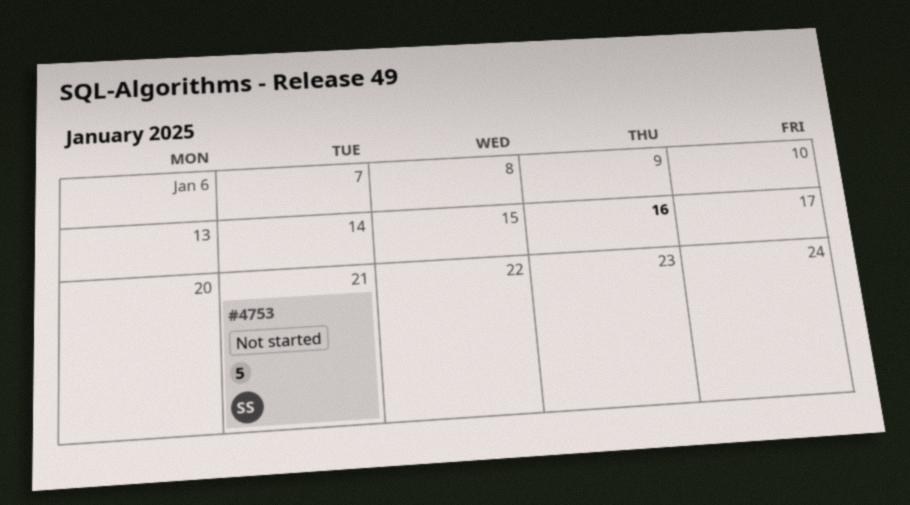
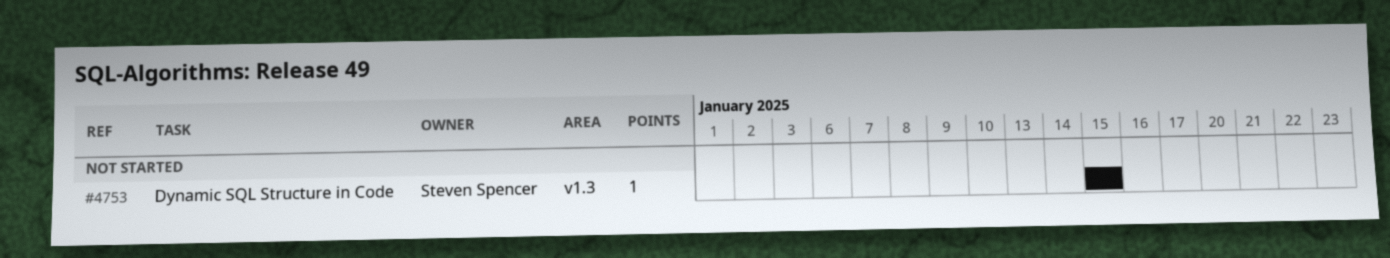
#4753, estimate: 5 -> 1
#4753, due: Jan 21 -> Jan 15

